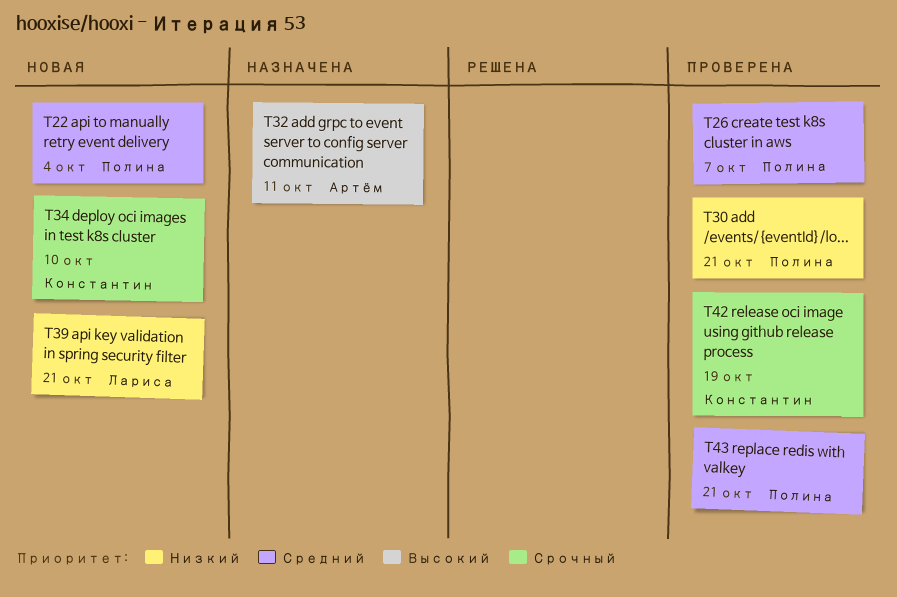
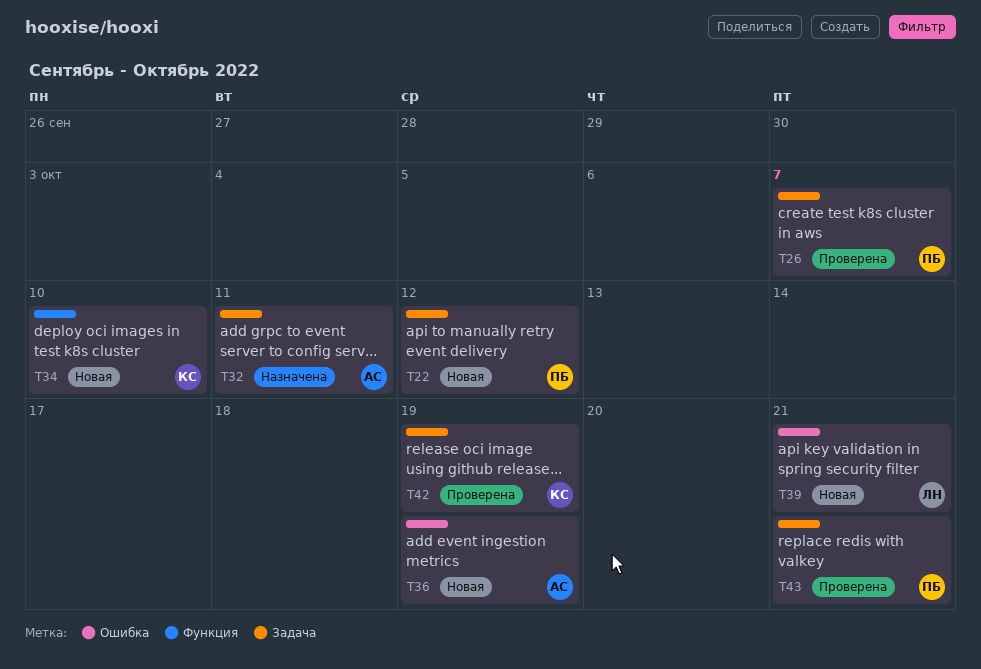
T22, due: Oct 4 -> Oct 12
T30: present -> none
T36: none -> present

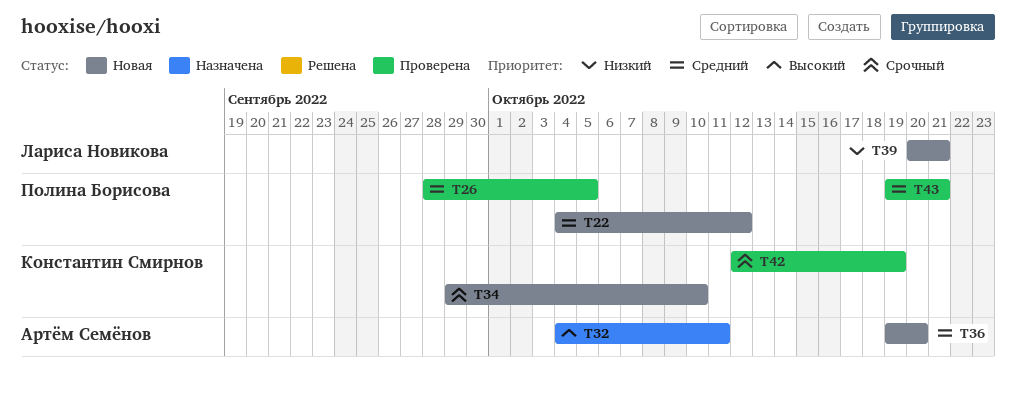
T26, due: Oct 7 -> Oct 5
T36, due: Oct 19 -> Oct 20

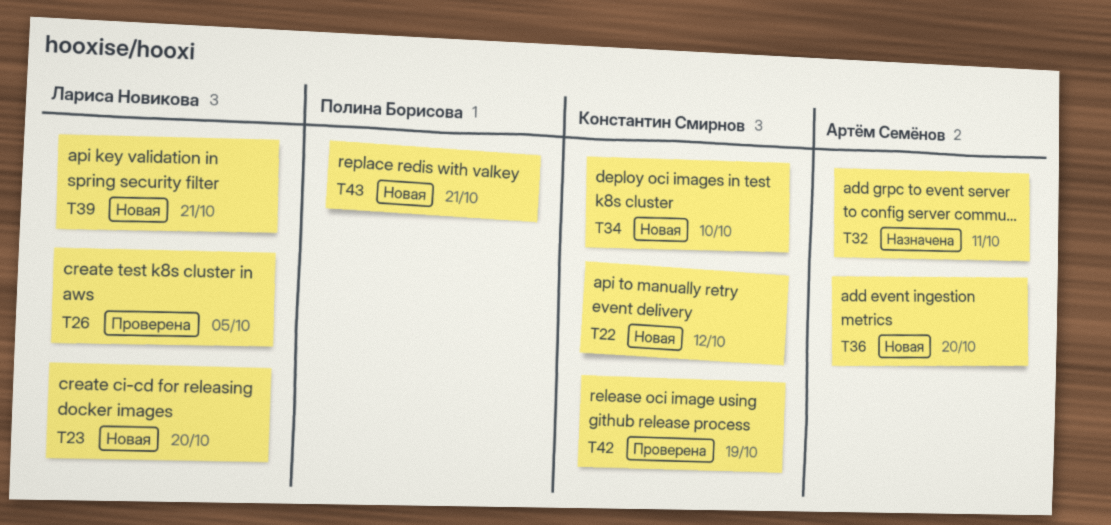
T22, owner: Полина Борисова -> Константин Смирнов
T23: none -> present
T26, owner: Полина Борисова -> Лариса Новикова
T43, status: Проверена -> Новая

